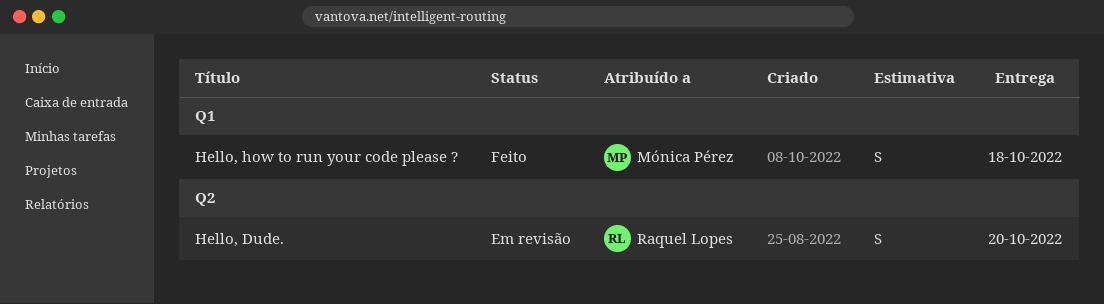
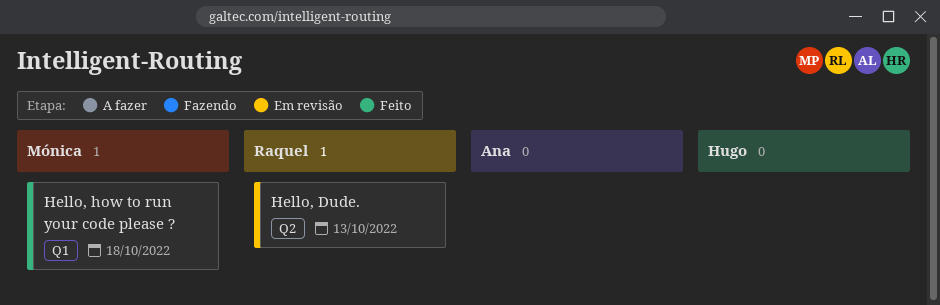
Hello, Dude., due: Oct 20 -> Oct 13

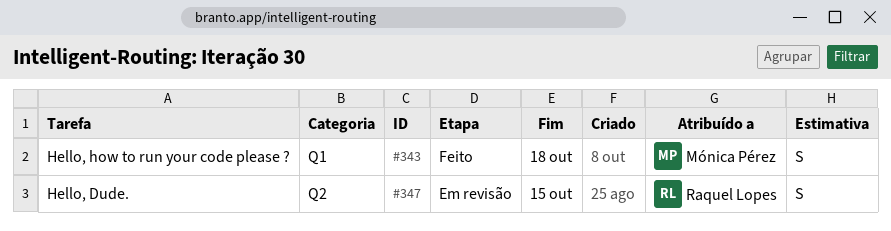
Hello, Dude., due: Oct 13 -> Oct 15

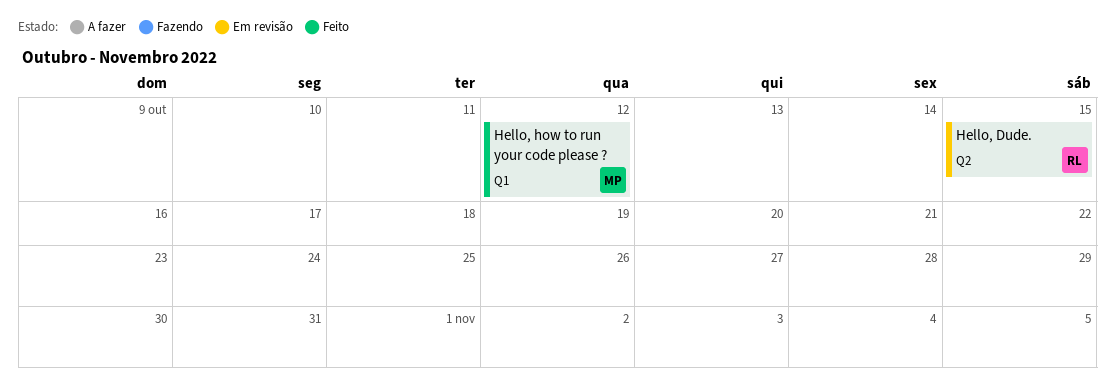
Hello, how to run your code please ?, due: Oct 18 -> Oct 12

